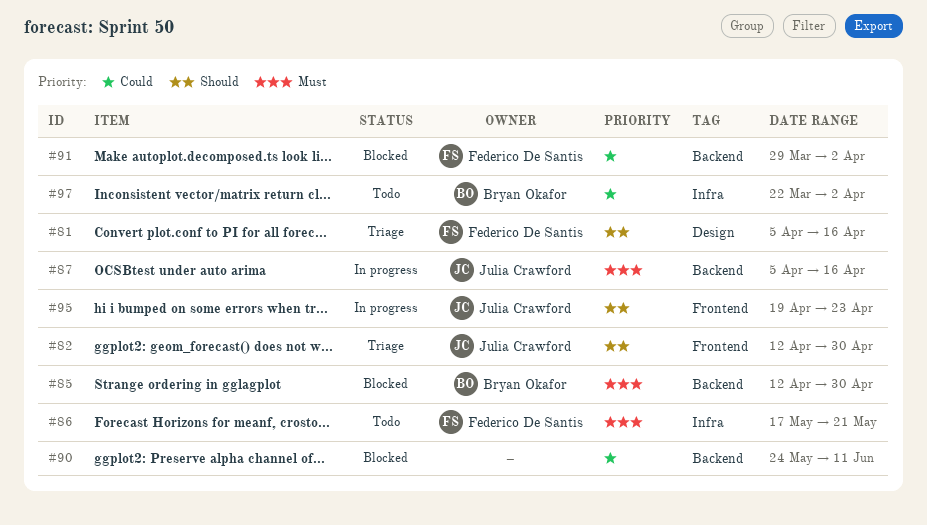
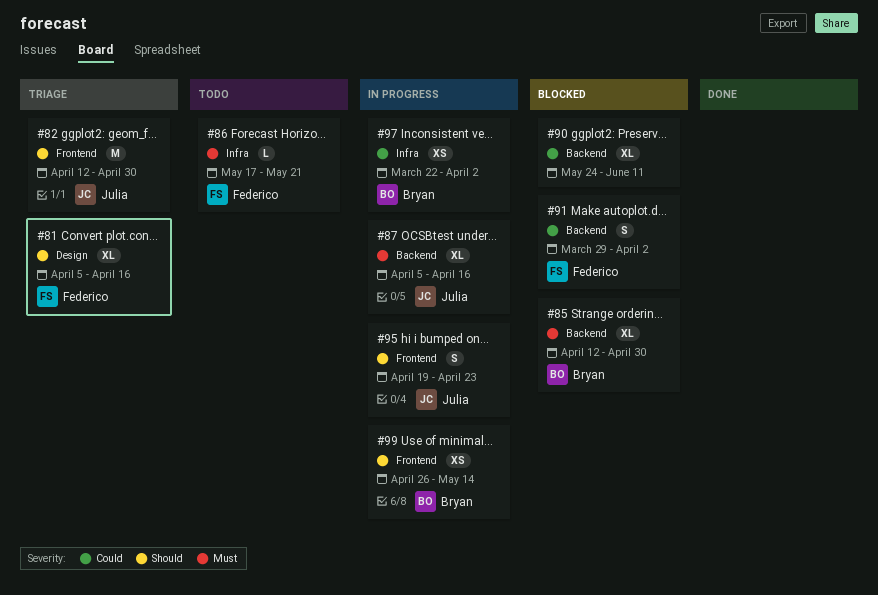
#97, status: Todo -> In progress
#99: none -> present

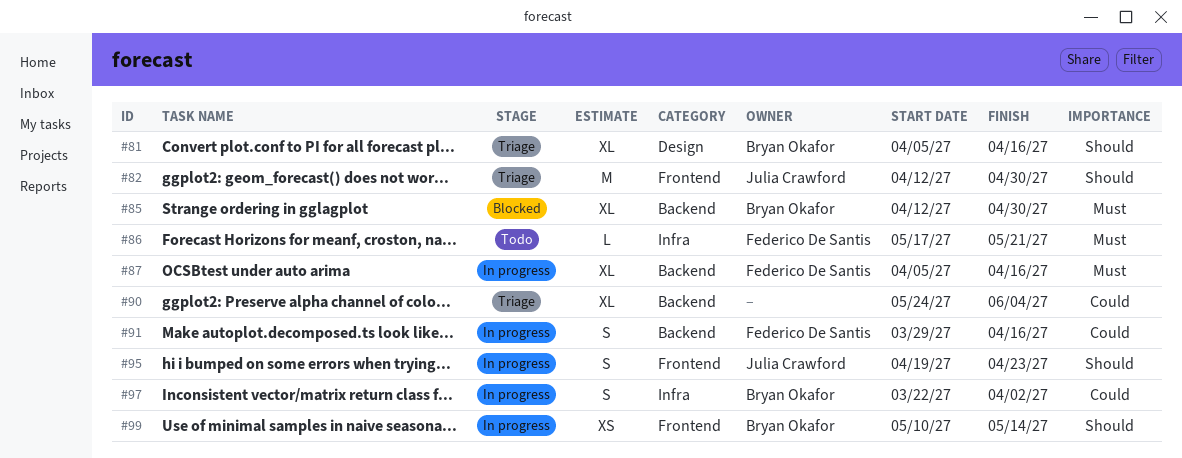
#81, owner: Federico De Santis -> Bryan Okafor
#87, owner: Julia Crawford -> Federico De Santis
#90, status: Blocked -> Triage
#90, due: Jun 11 -> Jun 4
#91, status: Blocked -> In progress
#91, due: Apr 2 -> Apr 16
#97, estimate: XS -> S
#99, start: Apr 26 -> May 10

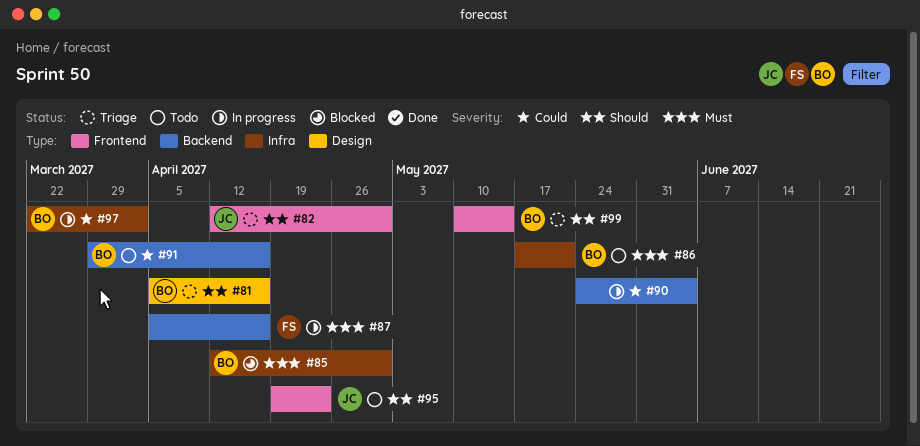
#85, label: Backend -> Infra
#86, owner: Federico De Santis -> Bryan Okafor
#90, status: Triage -> In progress
#91, status: In progress -> Todo
#91, owner: Federico De Santis -> Bryan Okafor
#95, status: In progress -> Todo
#99, status: In progress -> Triage

